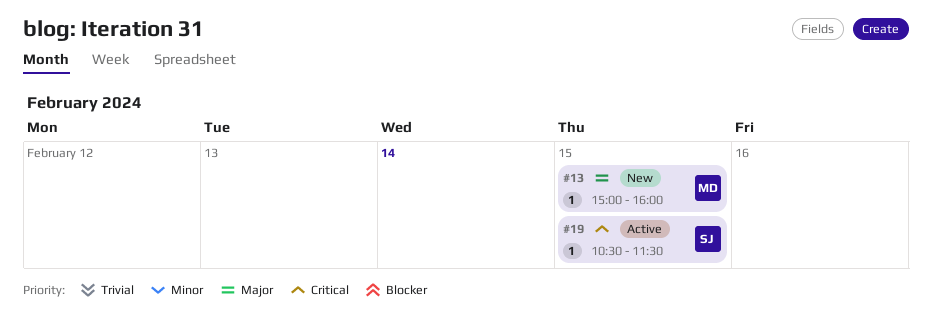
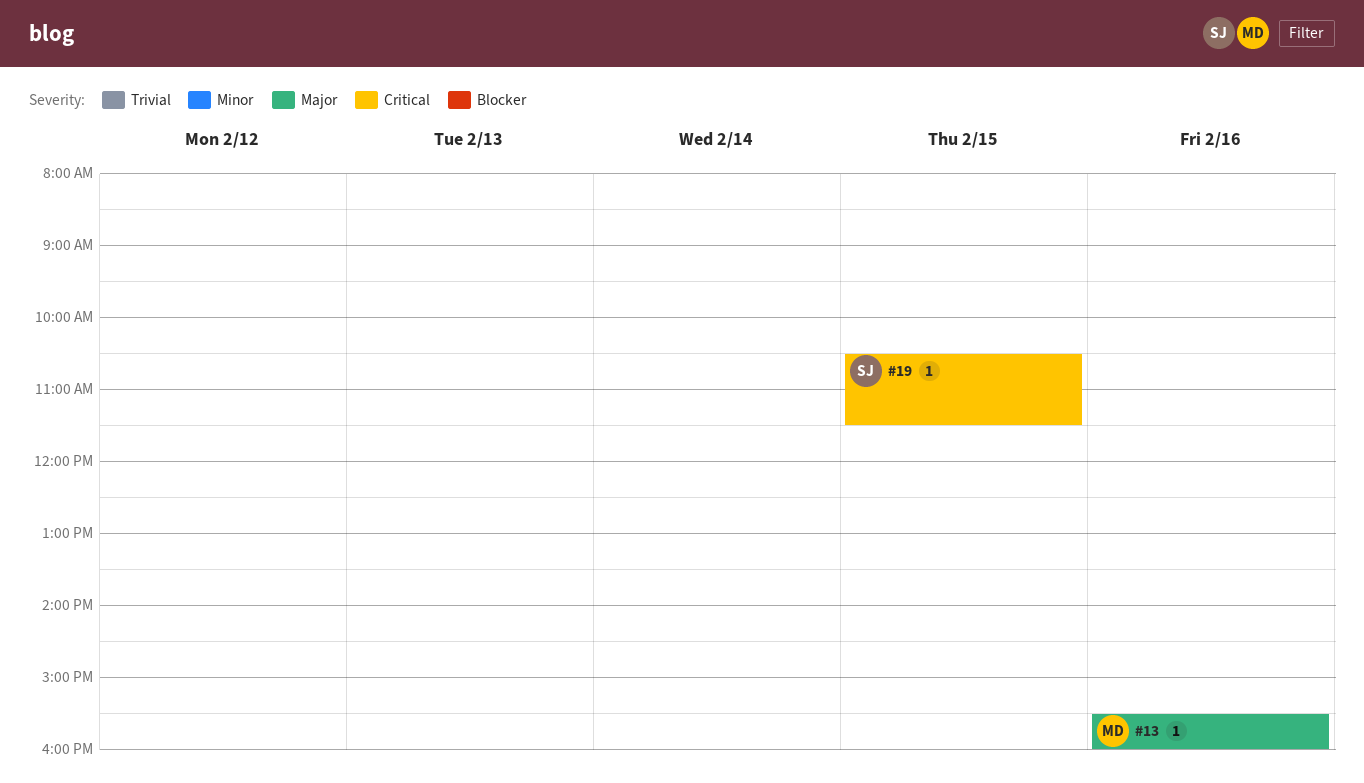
#13, day: Feb 15 -> Feb 16
#13, begins: 15:00 -> 15:30

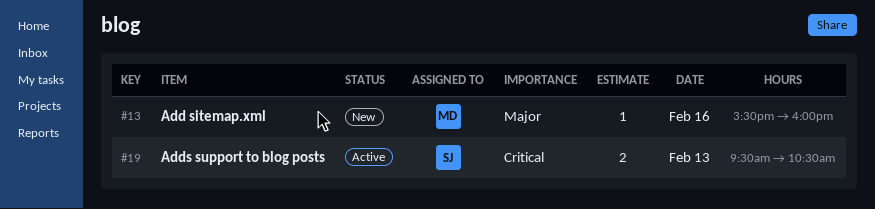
#19, estimate: 1 -> 2
#19, day: Feb 15 -> Feb 13
#19, begins: 10:30 -> 09:30
#19, ends: 11:30 -> 10:30

